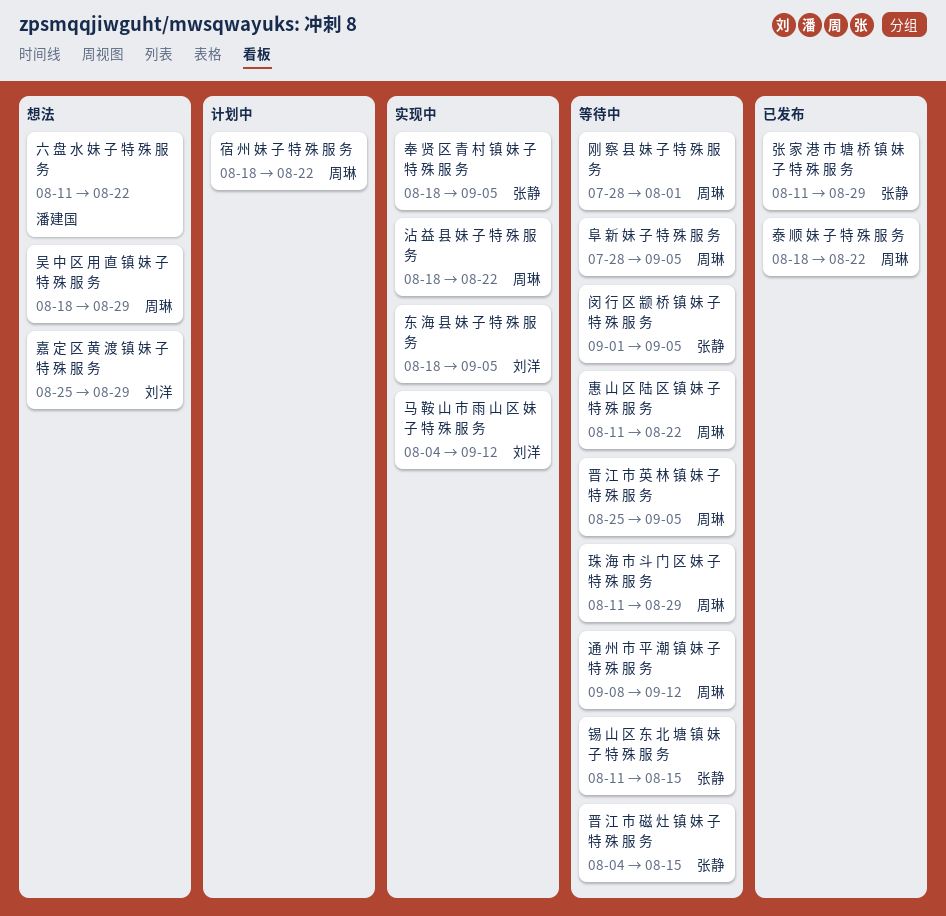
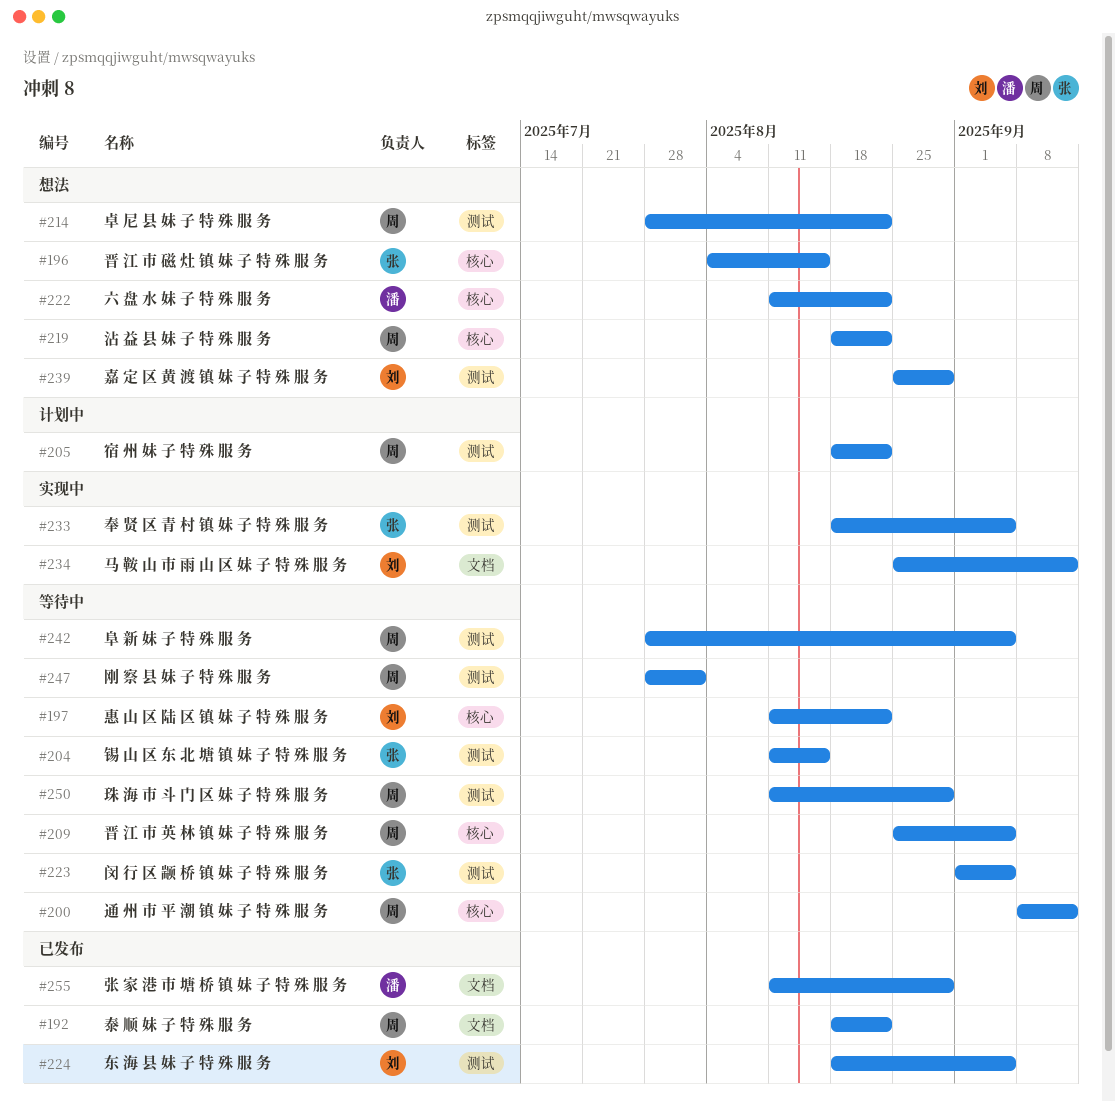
东 海 县 妹 子 特 殊 服 务, status: 实现中 -> 已发布
卓 尼 县 妹 子 特 殊 服 务: none -> present
吴 中 区 用 直 镇 妹 子 特 殊 服 务: present -> none
张 家 港 市 塘 桥 镇 妹 子 特 殊 服 务, owner: 张静 -> 潘建国
惠 山 区 陆 区 镇 妹 子 特 殊 服 务, owner: 周琳 -> 刘洋
晋 江 市 磁 灶 镇 妹 子 特 殊 服 务, status: 等待中 -> 想法
沾 益 县 妹 子 特 殊 服 务, status: 实现中 -> 想法
马 鞍 山 市 雨 山 区 妹 子 特 殊 服 务, start: Aug 4 -> Aug 25

